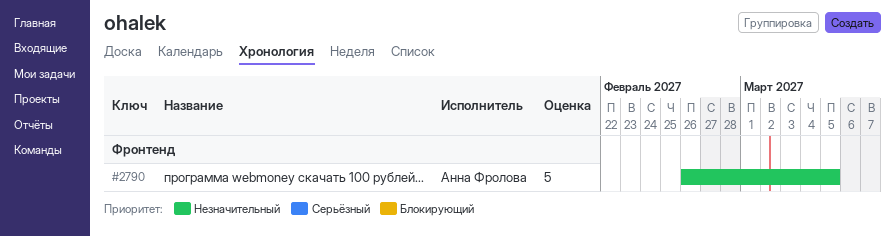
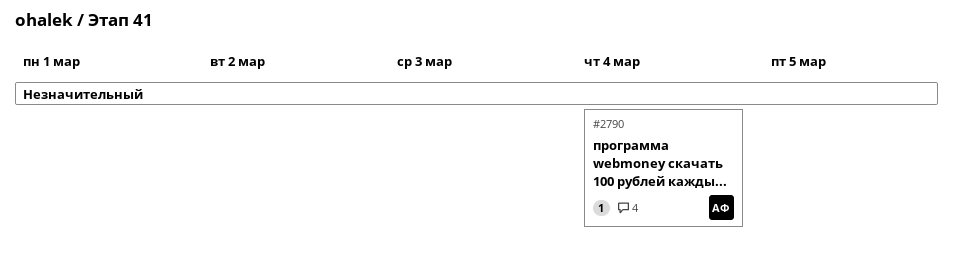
#2790, estimate: 5 -> 1
#2790, due: Mar 5 -> Mar 4

